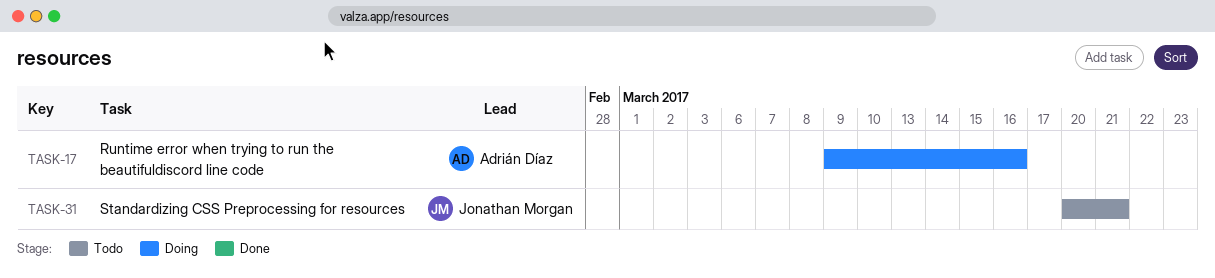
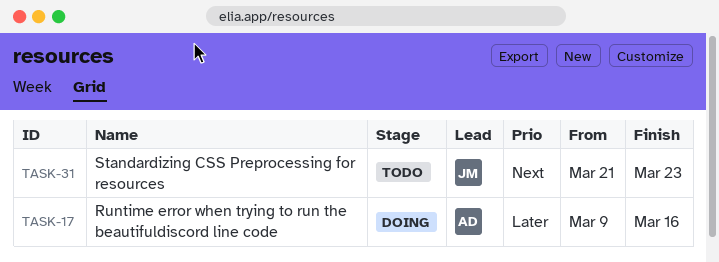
TASK-31, start: Mar 20 -> Mar 21
TASK-31, due: Mar 21 -> Mar 23

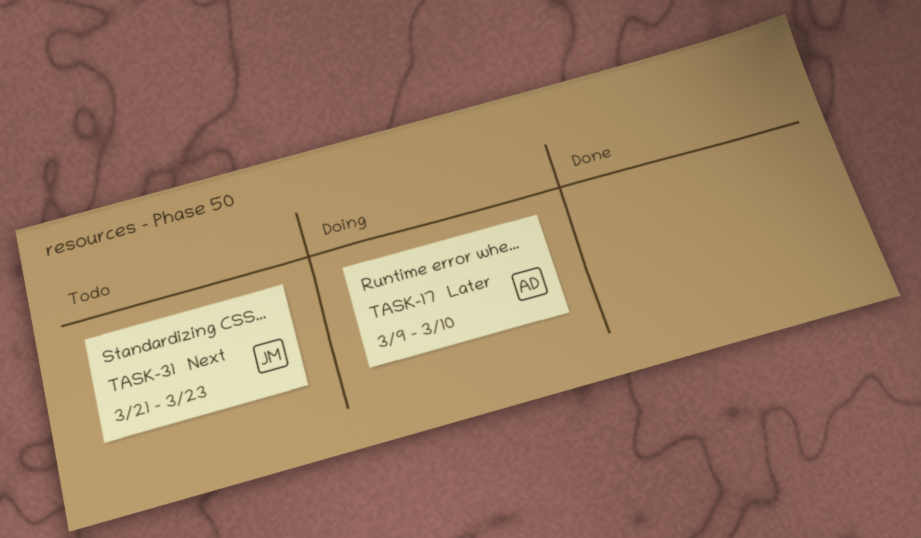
TASK-17, due: Mar 16 -> Mar 10

